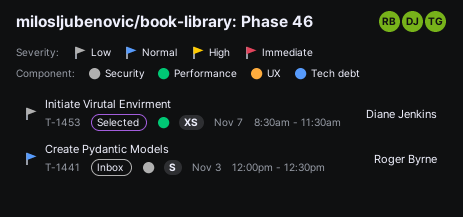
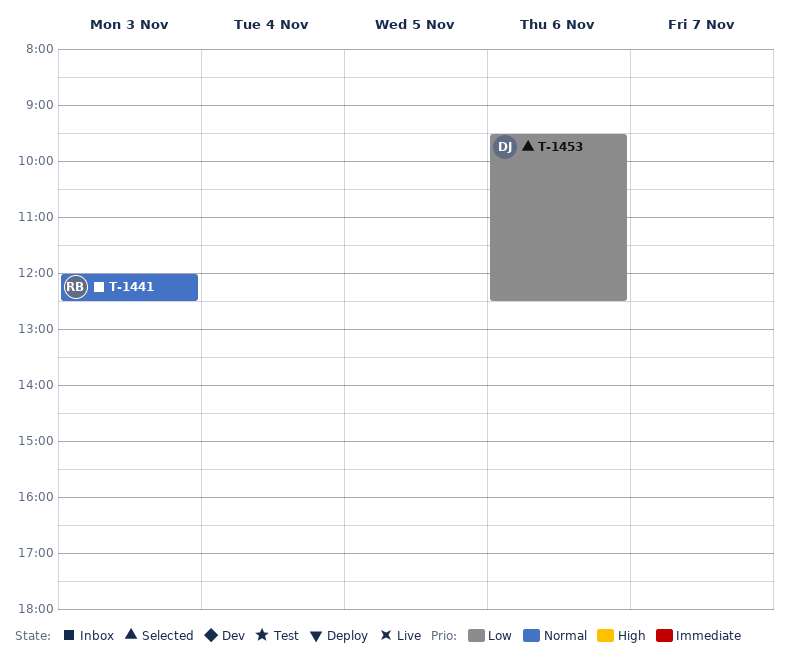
T-1453, day: Nov 7 -> Nov 6
T-1453, begins: 08:30 -> 09:30
T-1453, ends: 11:30 -> 12:30

